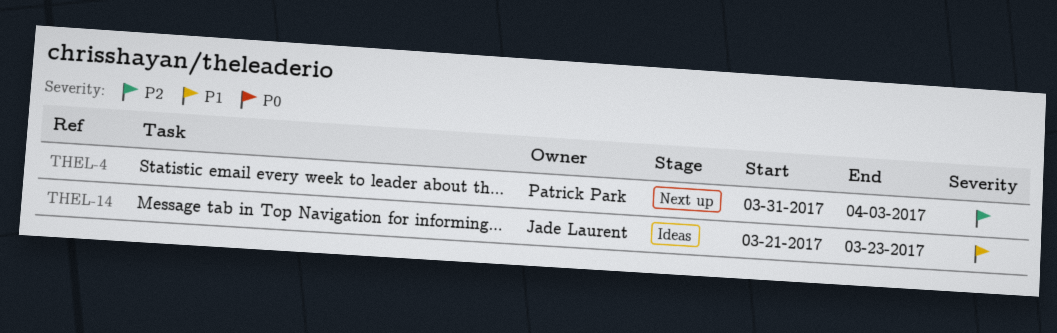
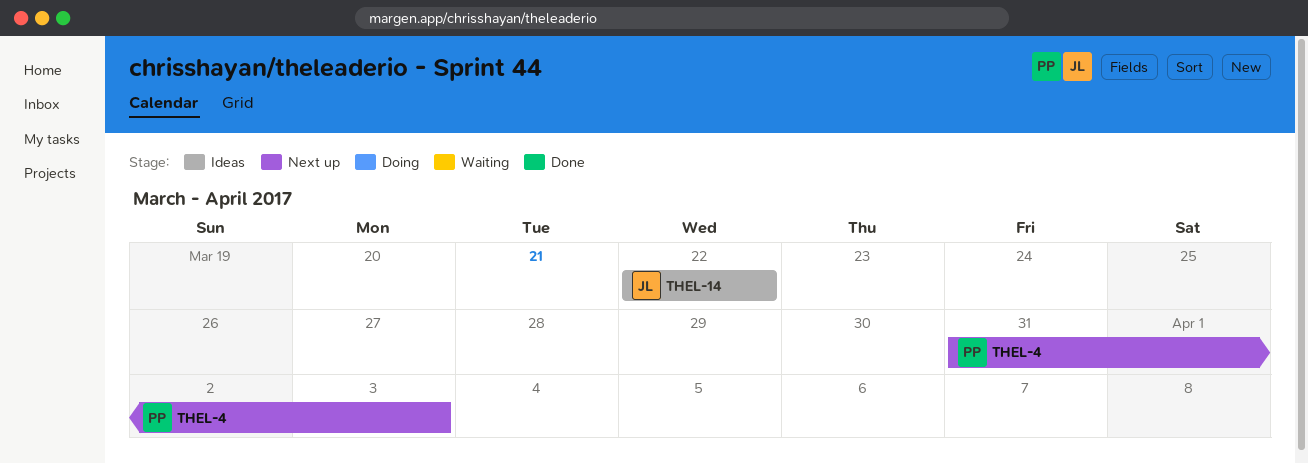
THEL-14, start: Mar 21 -> Mar 22
THEL-14, due: Mar 23 -> Mar 22

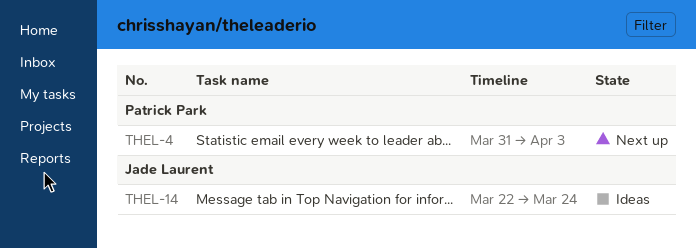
THEL-14, due: Mar 22 -> Mar 24

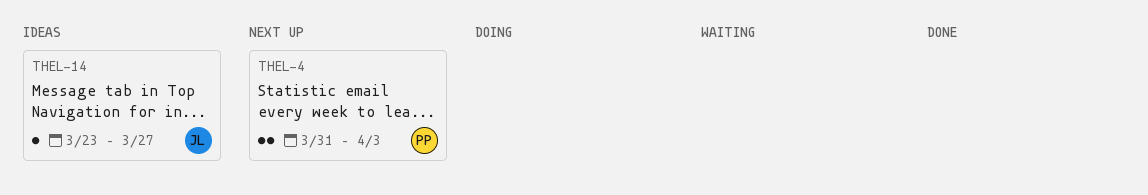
THEL-14, start: Mar 22 -> Mar 23
THEL-14, due: Mar 24 -> Mar 27

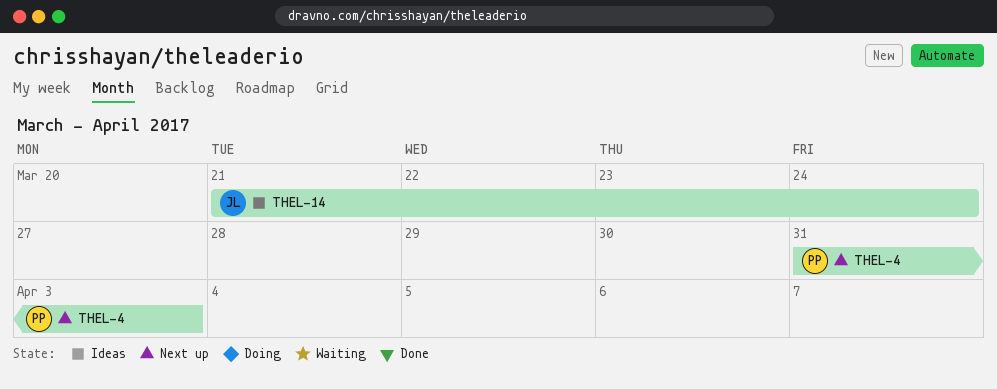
THEL-14, start: Mar 23 -> Mar 21
THEL-14, due: Mar 27 -> Mar 24

